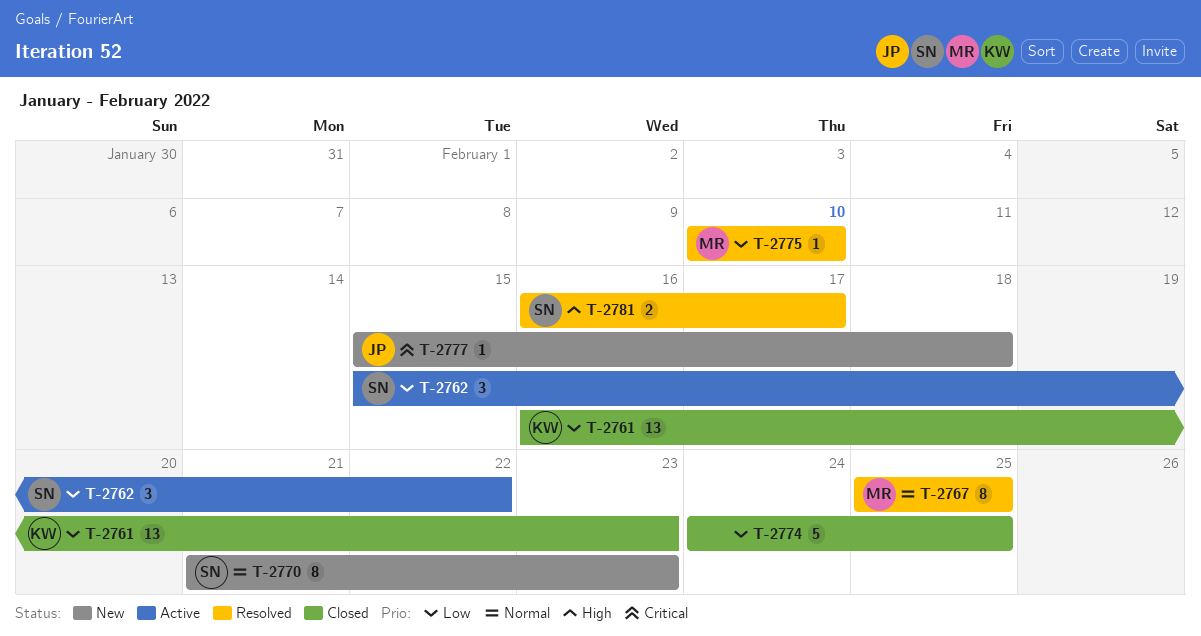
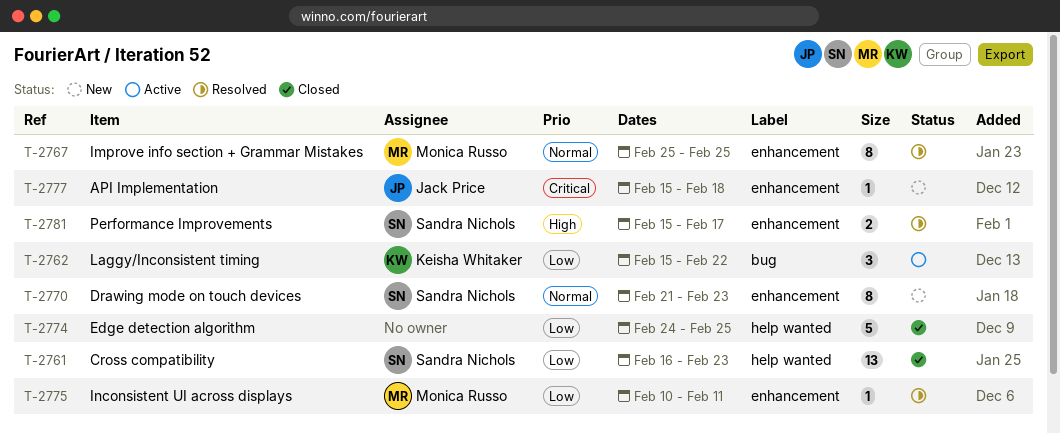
T-2761, owner: Keisha Whitaker -> Sandra Nichols
T-2762, owner: Sandra Nichols -> Keisha Whitaker
T-2775, due: Feb 10 -> Feb 11
T-2781, start: Feb 16 -> Feb 15

